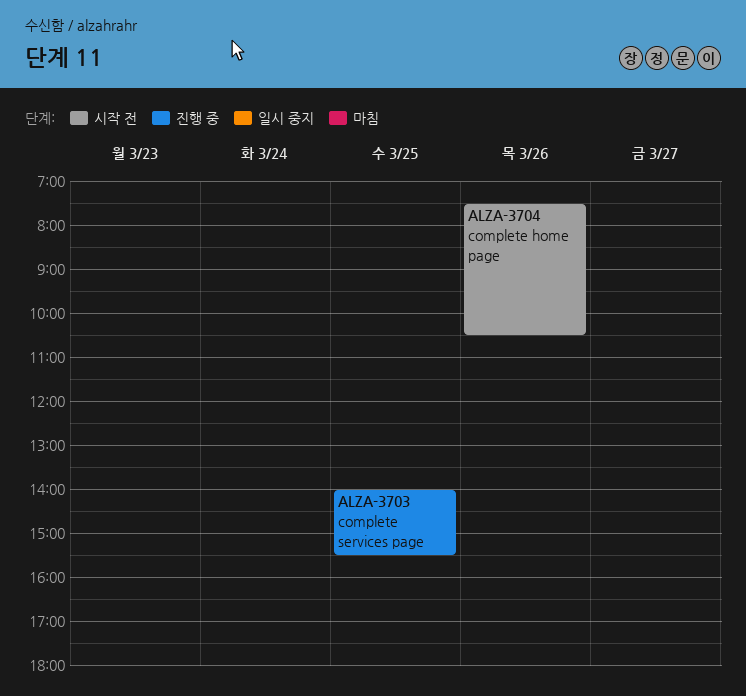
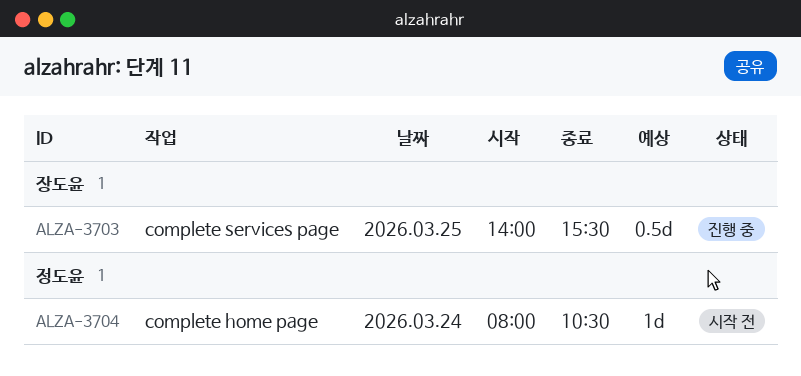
ALZA-3704, day: Mar 26 -> Mar 24
ALZA-3704, begins: 07:30 -> 08:00

